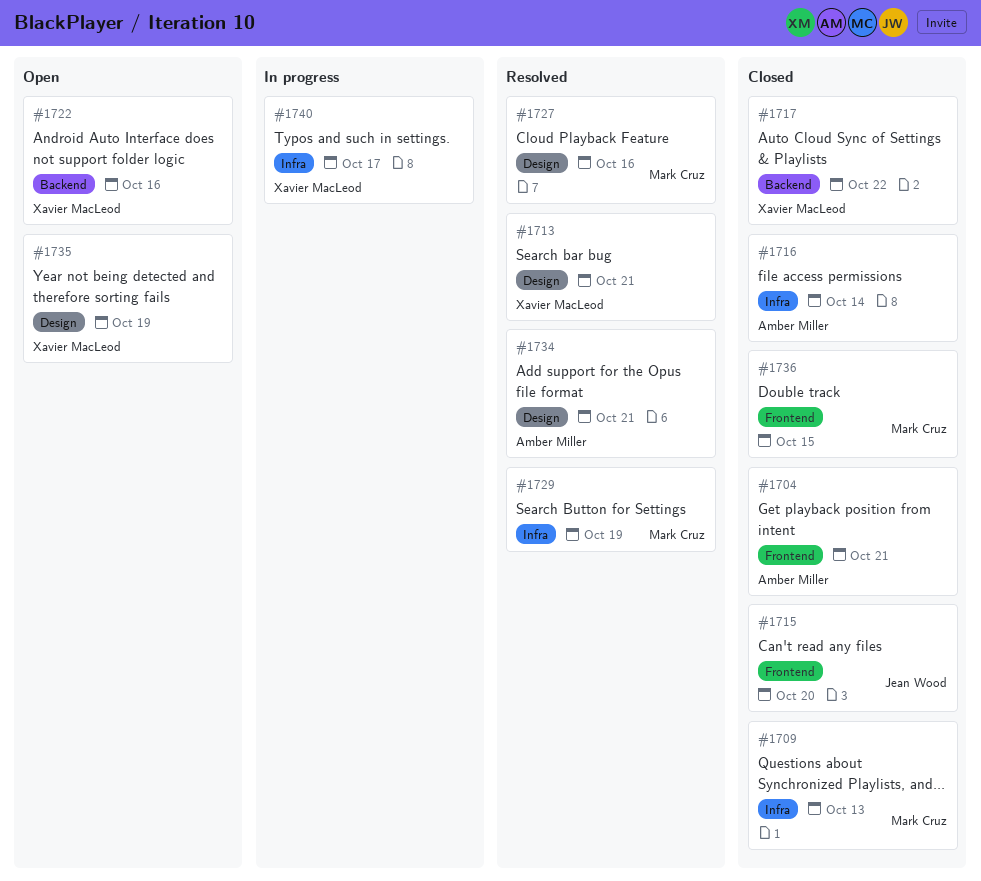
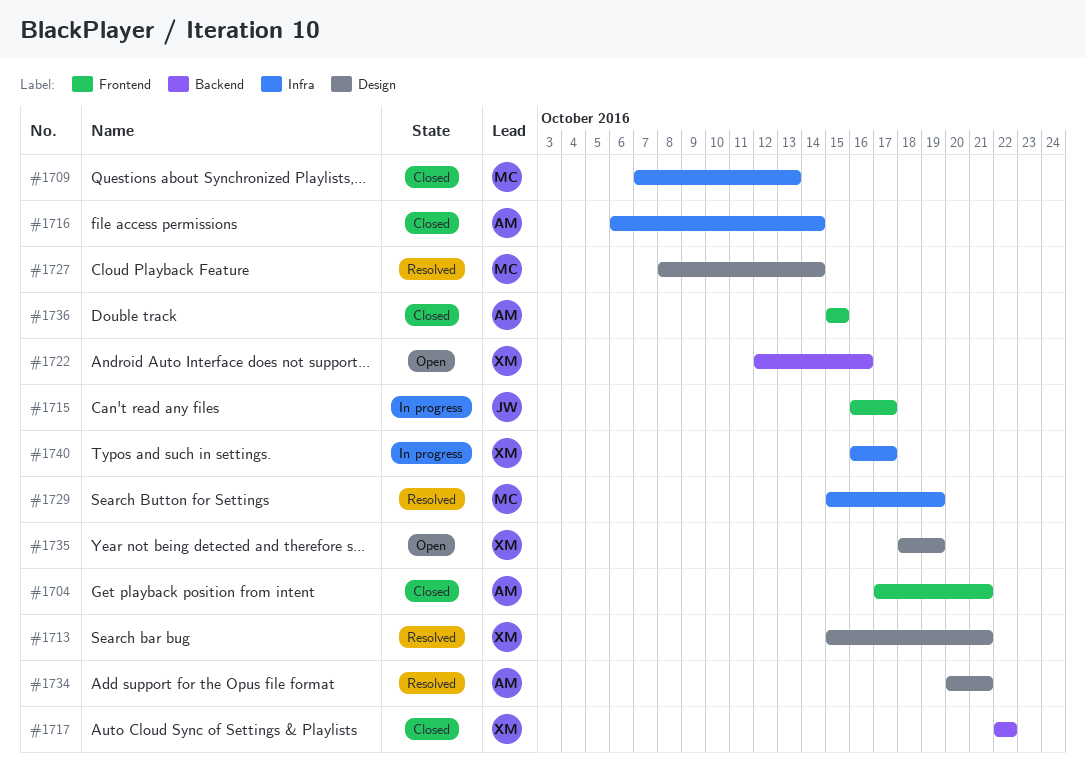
#1715, status: Closed -> In progress
#1715, due: Oct 20 -> Oct 17
#1727, due: Oct 16 -> Oct 14
#1736, owner: Mark Cruz -> Amber Miller

